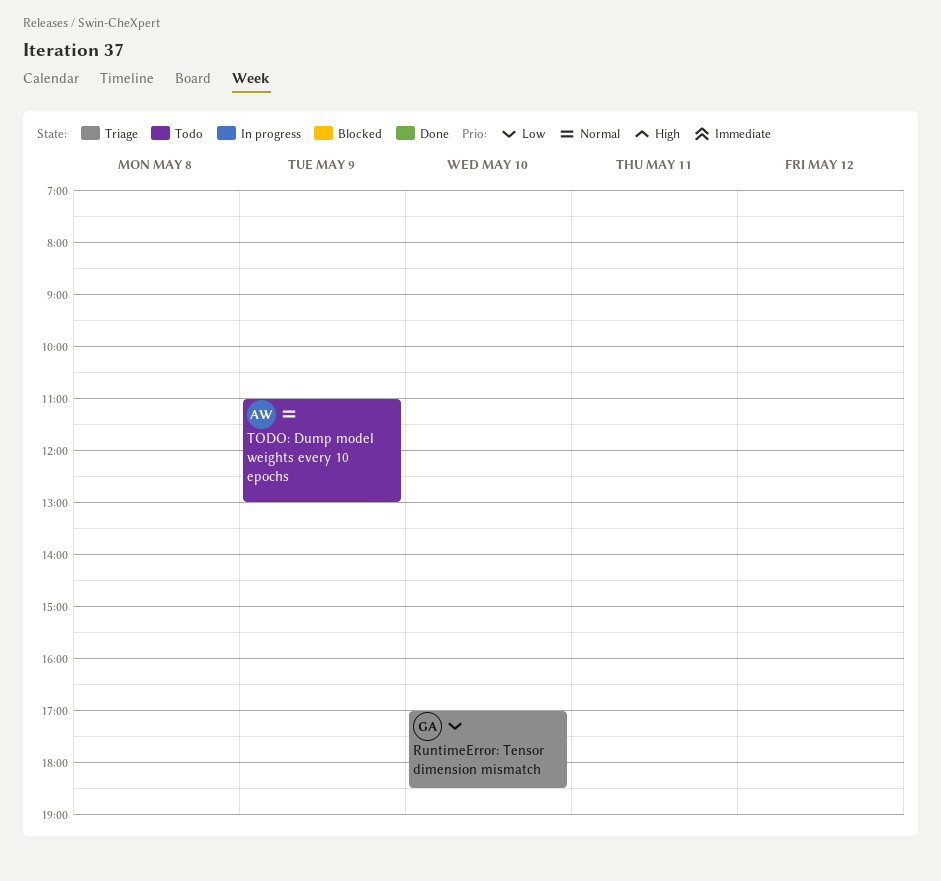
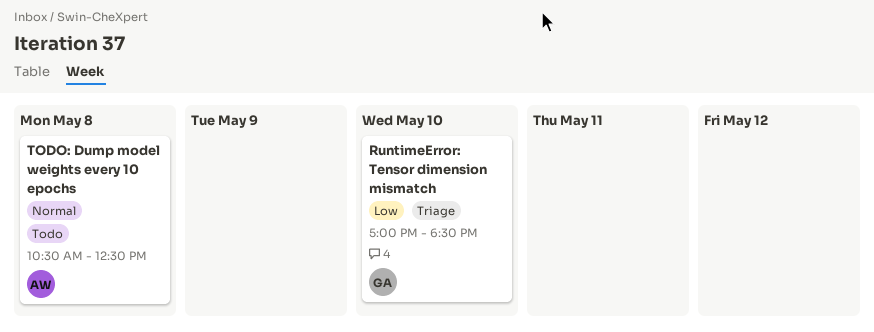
TODO: Dump model weights every 10 epochs, day: May 9 -> May 8
TODO: Dump model weights every 10 epochs, begins: 11:00 -> 10:30
TODO: Dump model weights every 10 epochs, ends: 13:00 -> 12:30

